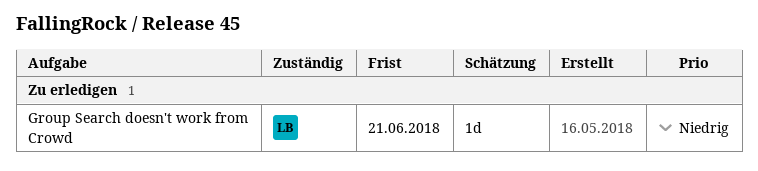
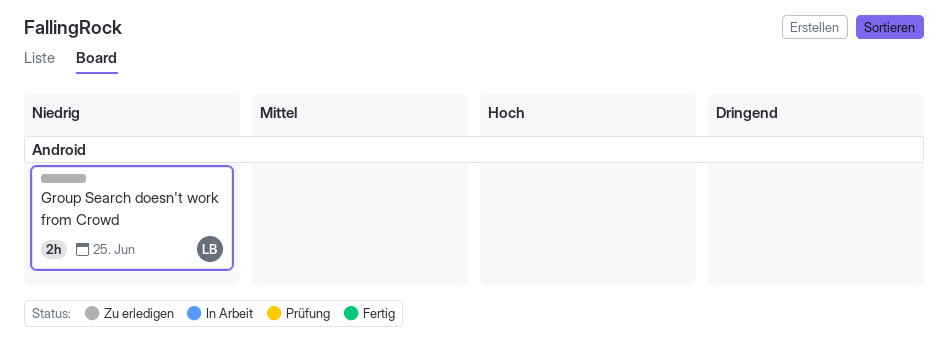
Group Search doesn't work from Crowd, estimate: 1d -> 2h
Group Search doesn't work from Crowd, due: Jun 21 -> Jun 25

